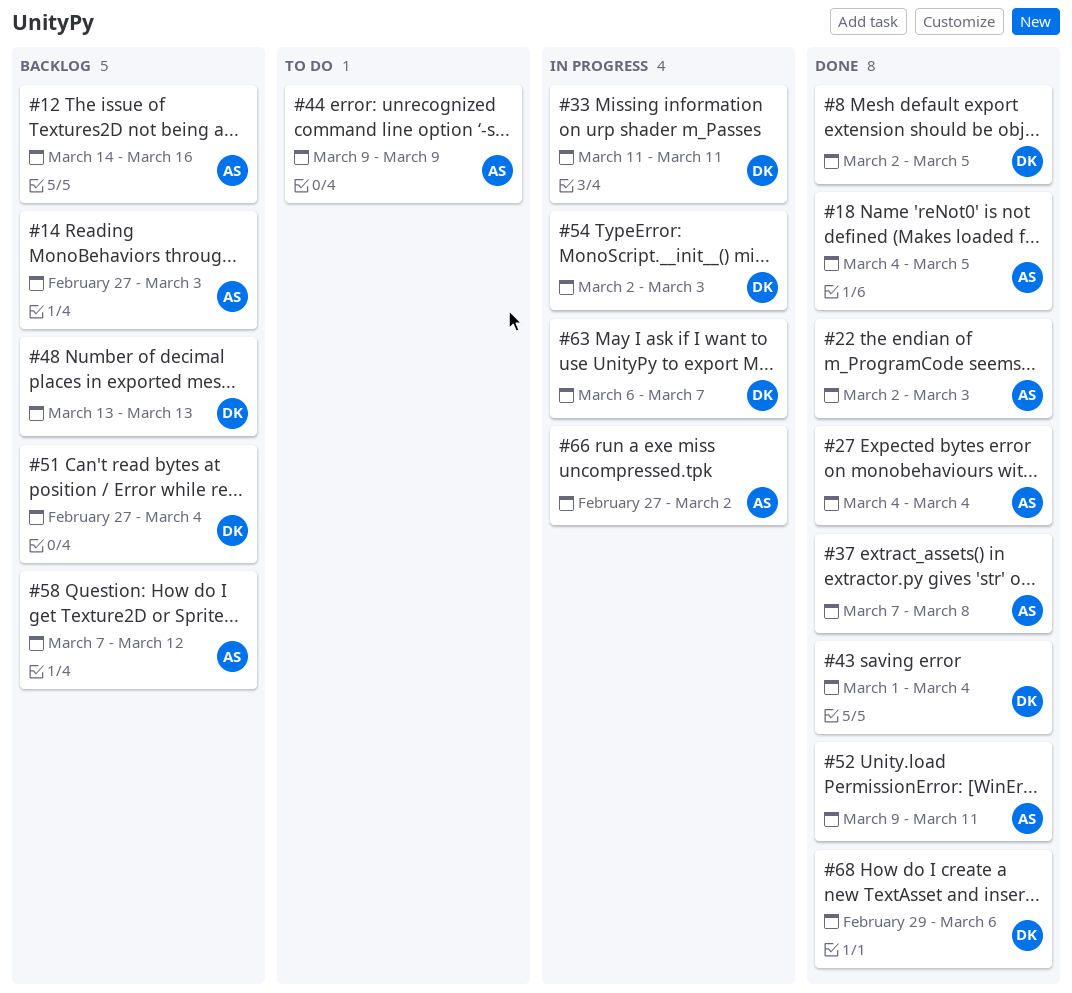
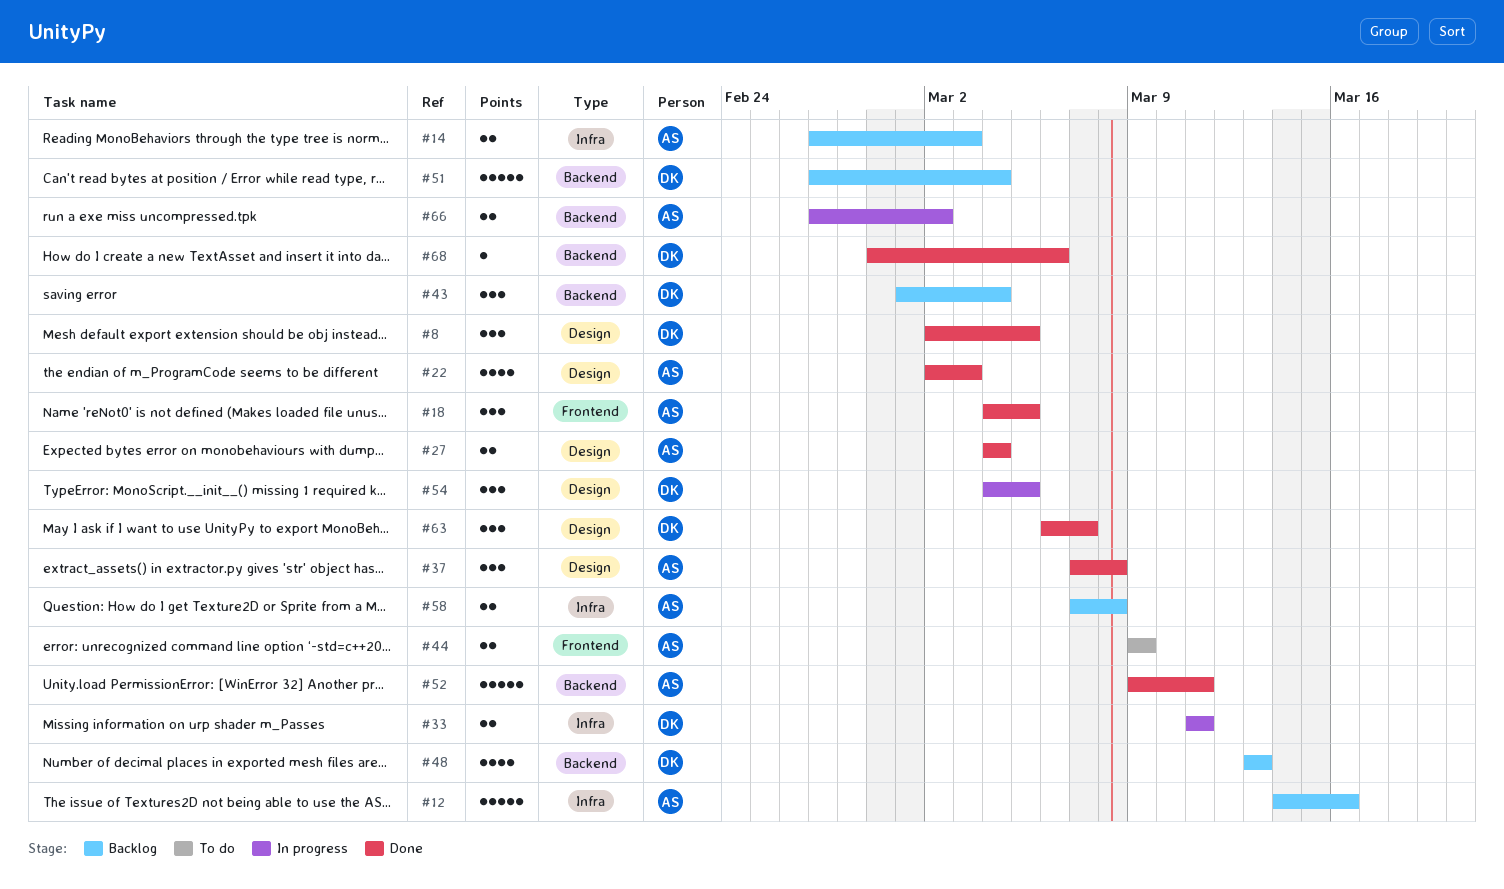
#43, status: Done -> Backlog
#54, start: Mar 2 -> Mar 4
#54, due: Mar 3 -> Mar 5
#58, due: Mar 12 -> Mar 8
#63, status: In progress -> Done

